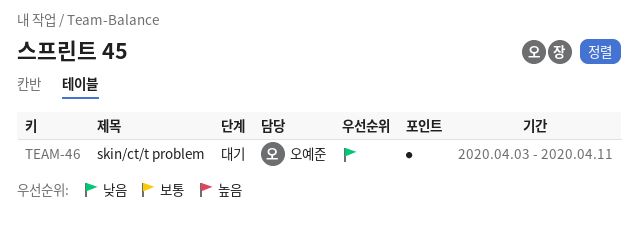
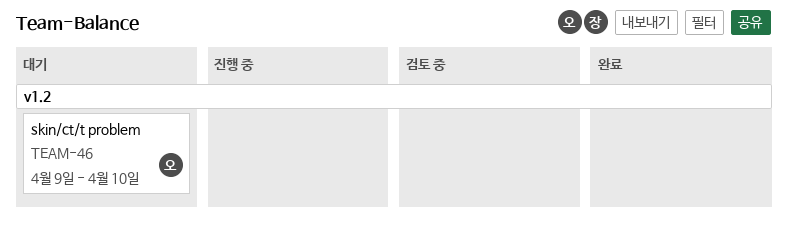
TEAM-46, start: Apr 3 -> Apr 9
TEAM-46, due: Apr 11 -> Apr 10

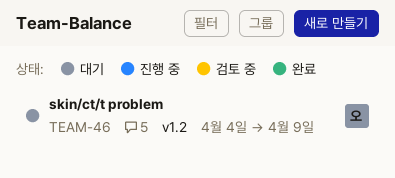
TEAM-46, start: Apr 9 -> Apr 4
TEAM-46, due: Apr 10 -> Apr 9

